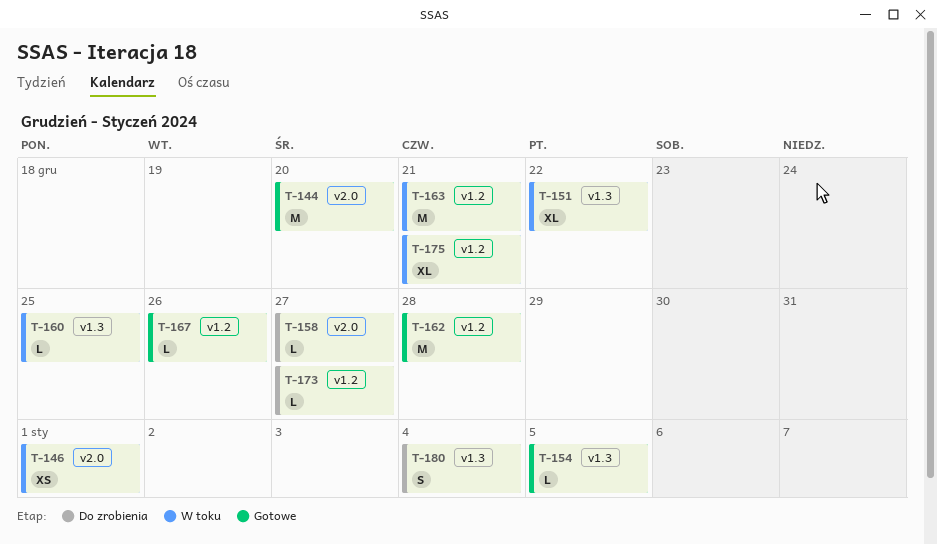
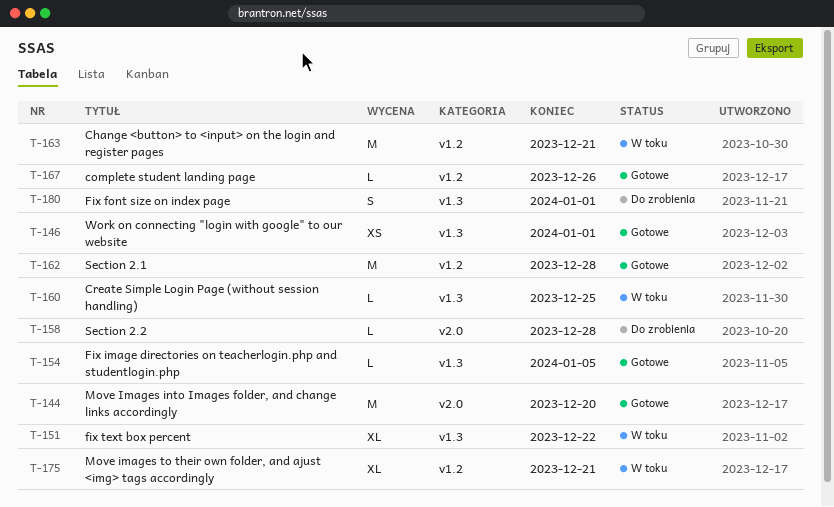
T-146, status: W toku -> Gotowe
T-146, label: v2.0 -> v1.3
T-158, due: Dec 27 -> Dec 28
T-173: present -> none
T-180, due: Jan 4 -> Jan 1

